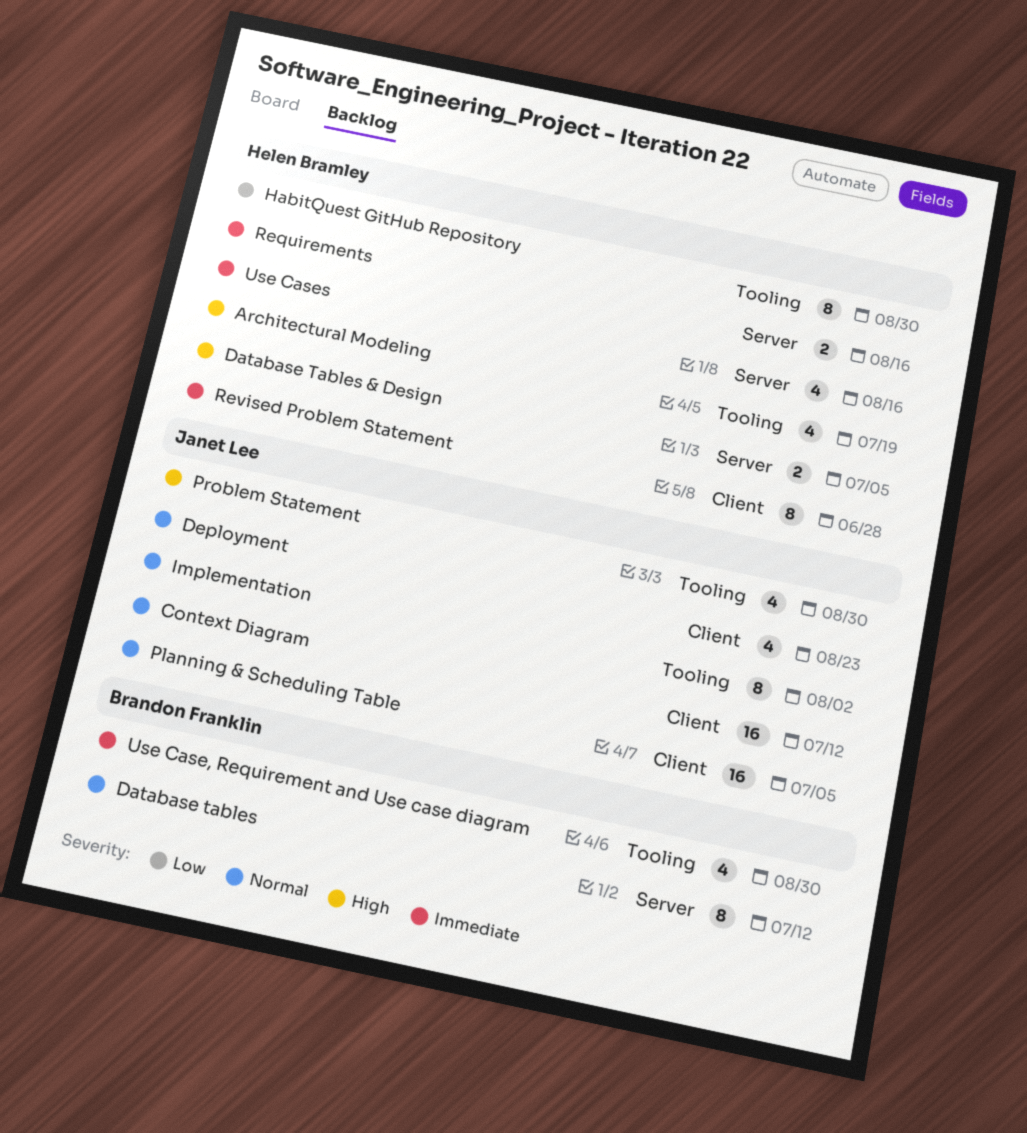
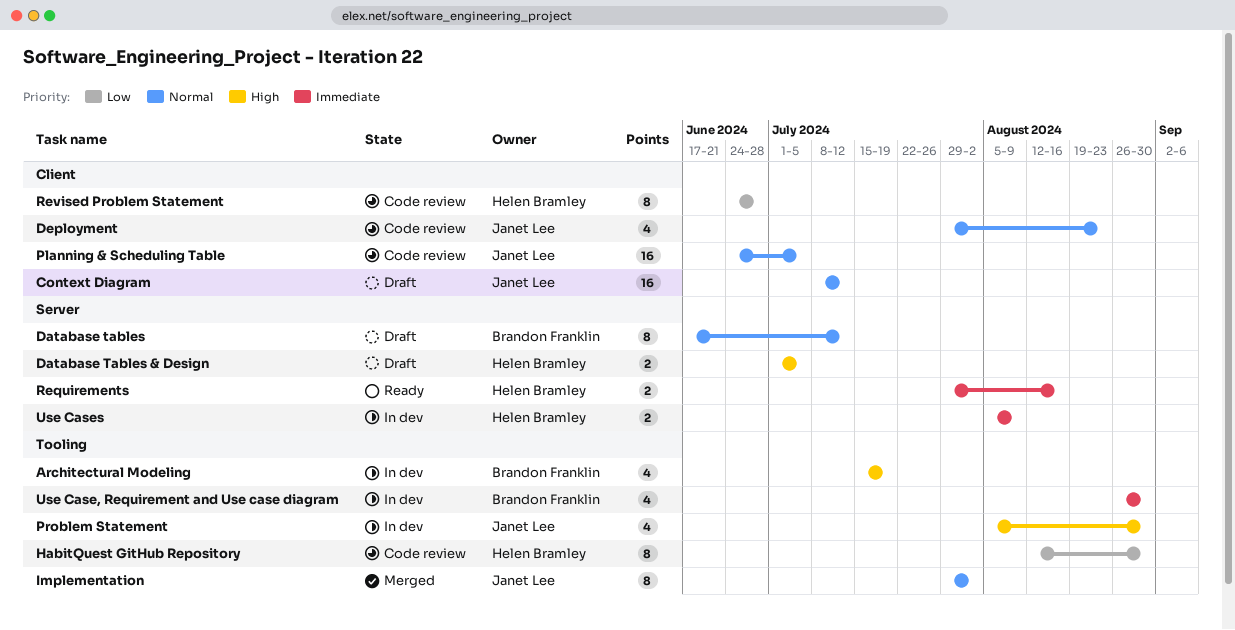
Architectural Modeling, owner: Helen Bramley -> Brandon Franklin
Revised Problem Statement, priority: Immediate -> Low
Use Cases, estimate: 4 -> 2
Use Cases, due: Aug 16 -> Aug 9

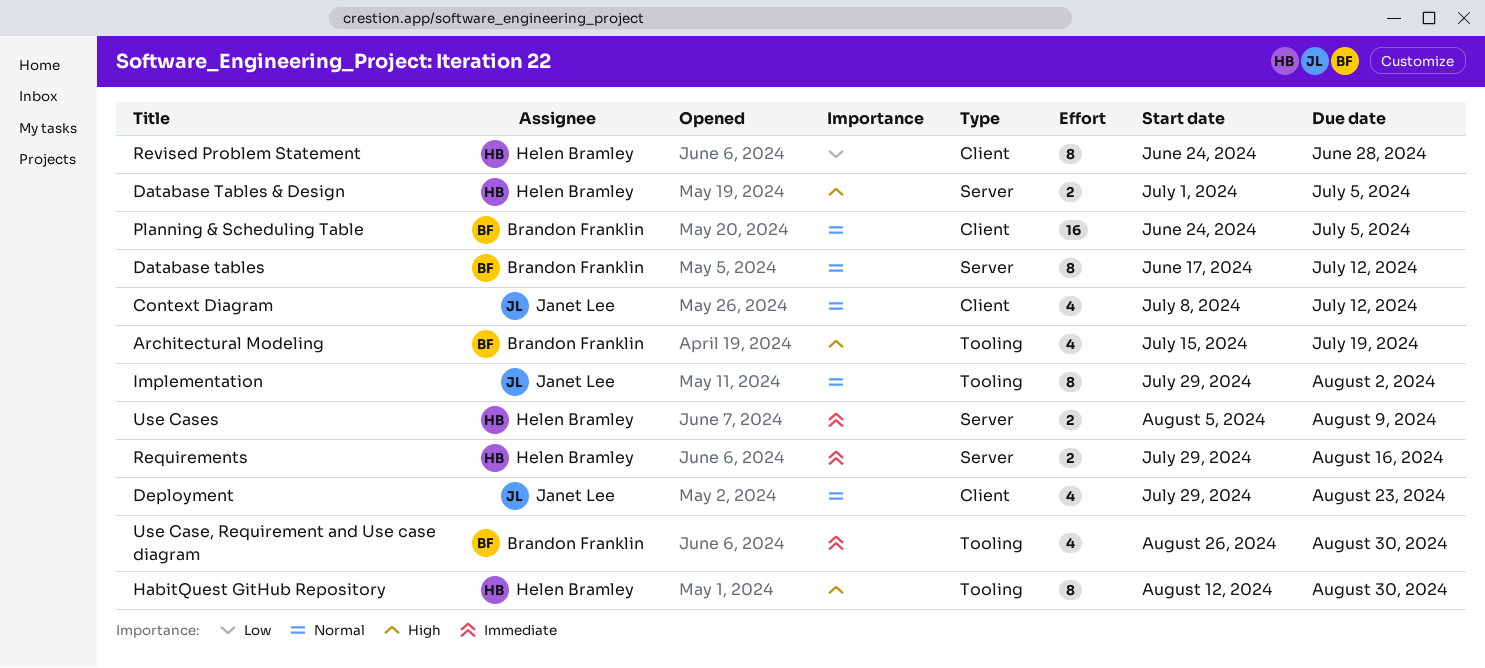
Context Diagram, estimate: 16 -> 4
HabitQuest GitHub Repository, priority: Low -> High
Planning & Scheduling Table, owner: Janet Lee -> Brandon Franklin
Problem Statement: present -> none

